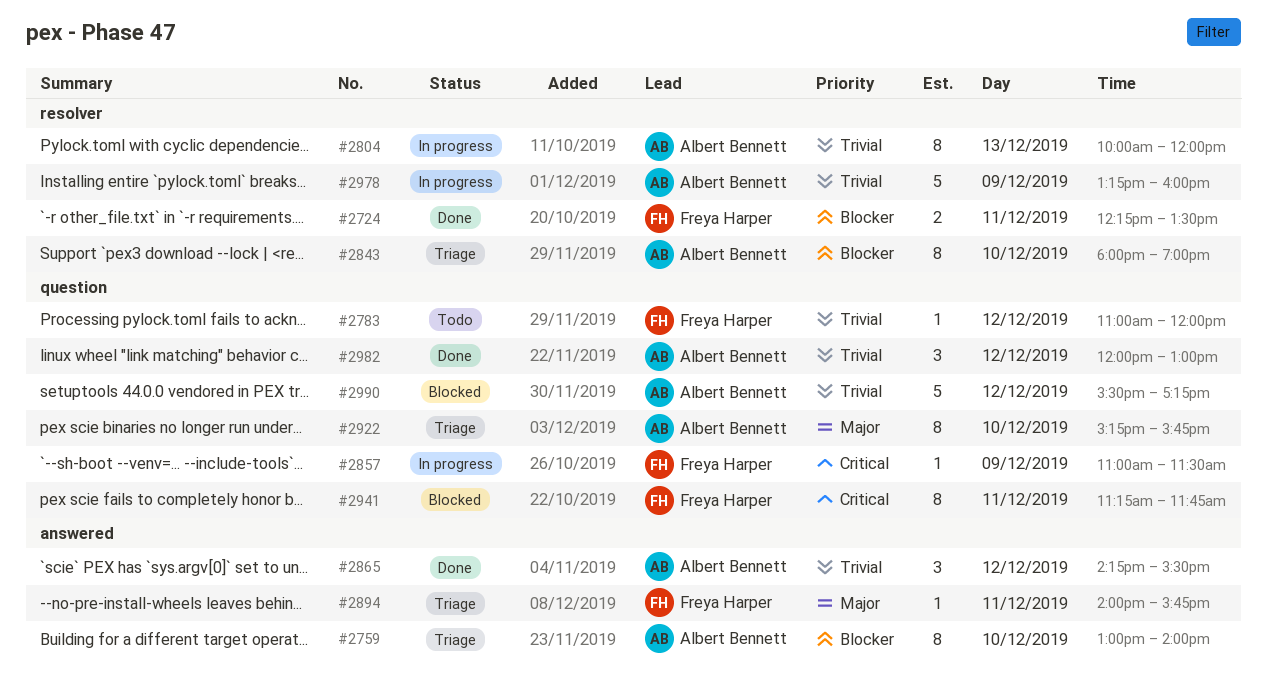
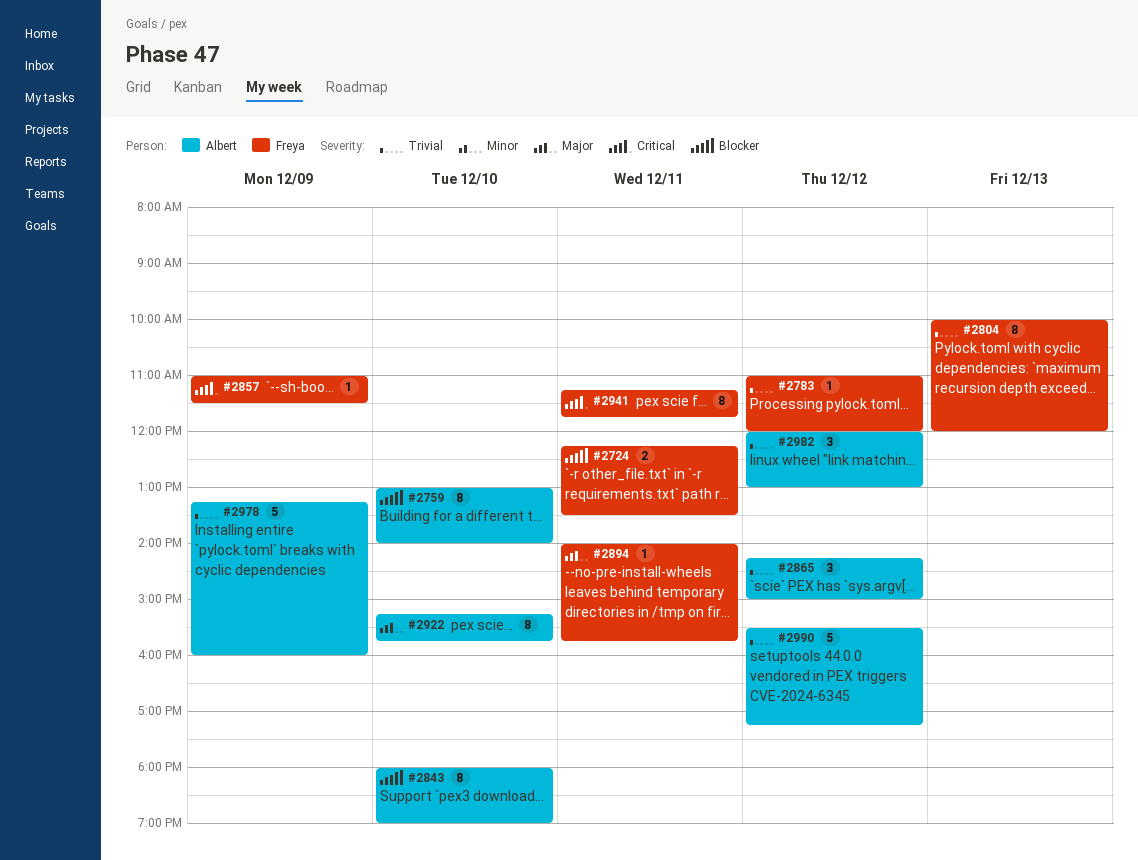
#2804, owner: Albert Bennett -> Freya Harper
#2865, ends: 15:30 -> 15:00

